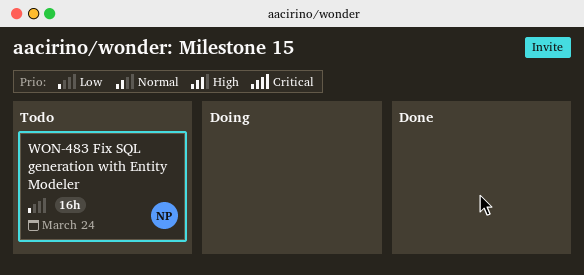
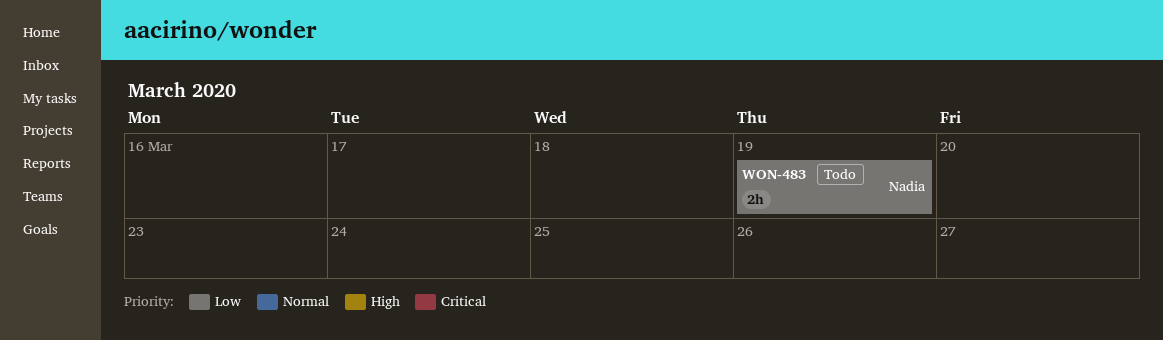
WON-483, estimate: 16h -> 2h
WON-483, due: Mar 24 -> Mar 19

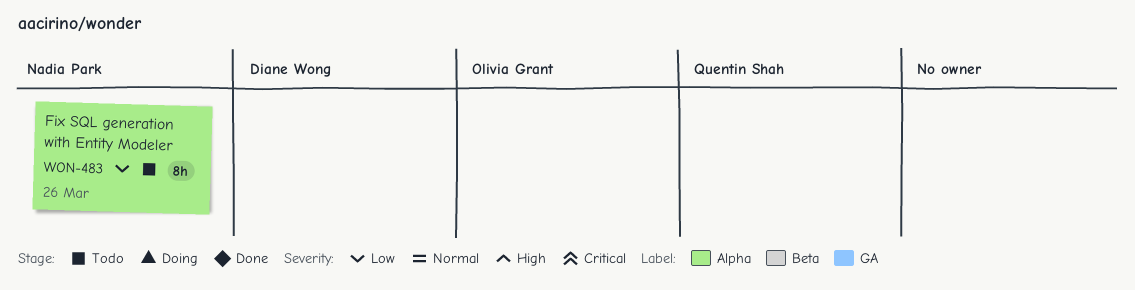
WON-483, estimate: 2h -> 8h
WON-483, due: Mar 19 -> Mar 26

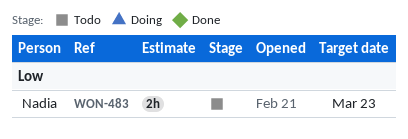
WON-483, estimate: 8h -> 2h
WON-483, due: Mar 26 -> Mar 23

